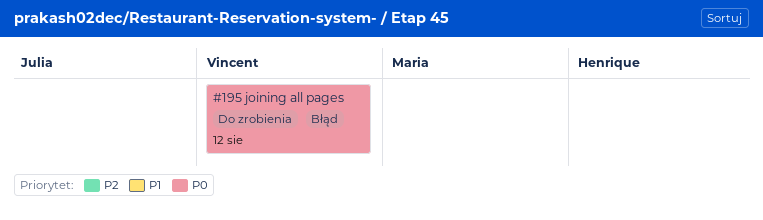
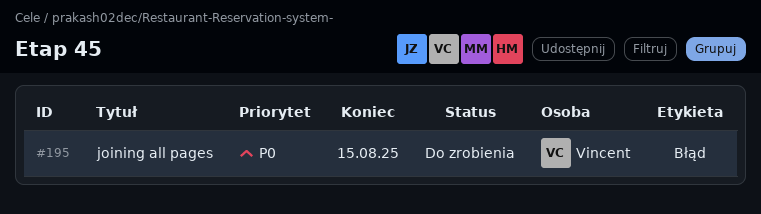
#195, due: Aug 12 -> Aug 15

